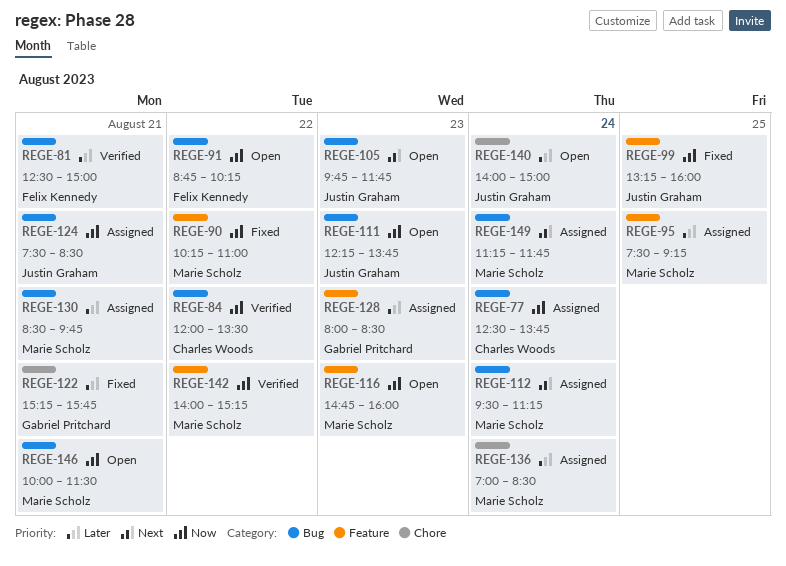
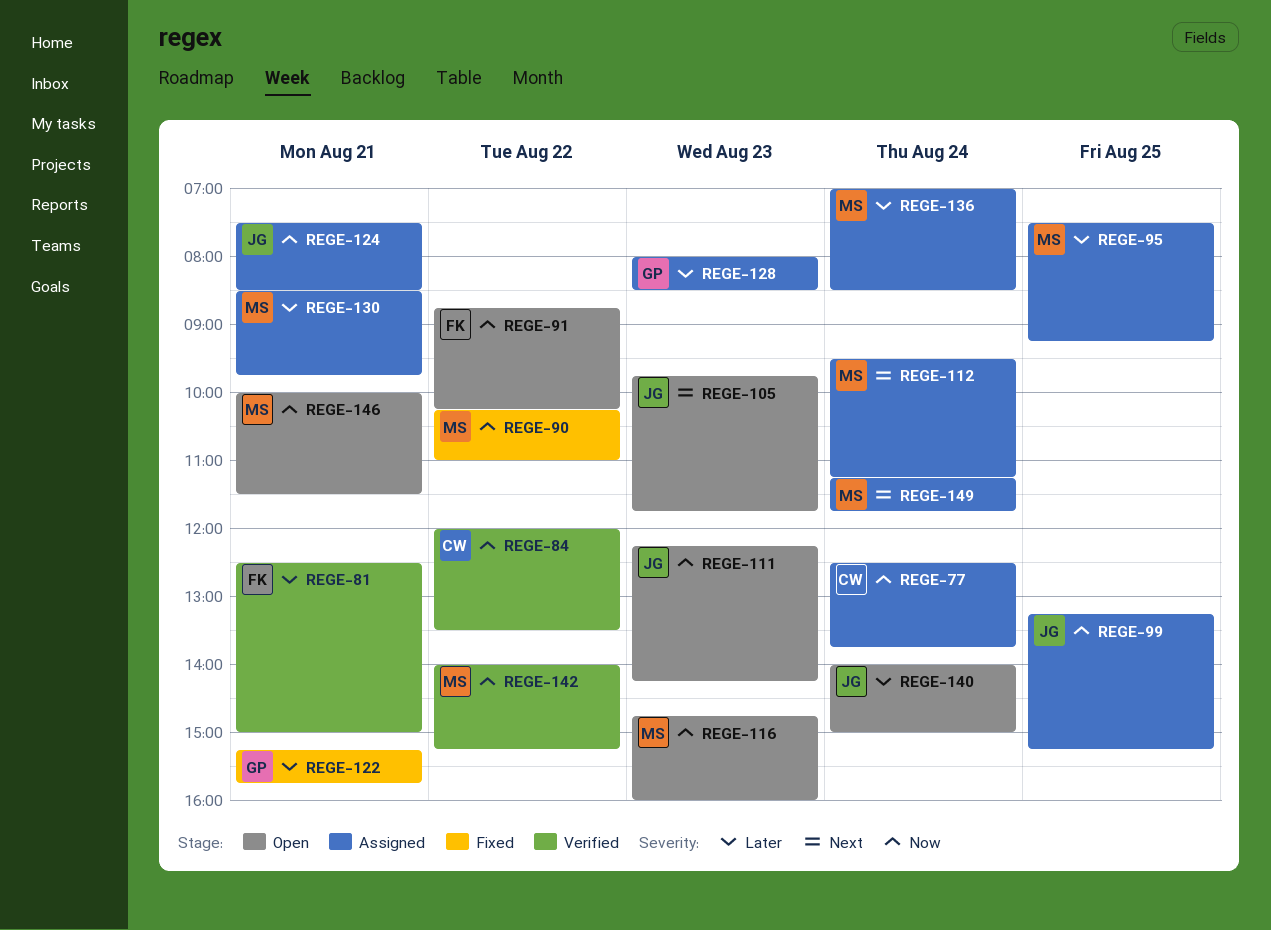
REGE-99, status: Fixed -> Assigned
REGE-99, ends: 16:00 -> 15:15
REGE-111, ends: 13:45 -> 14:15

